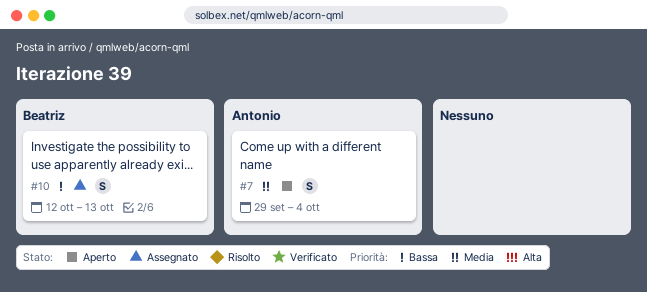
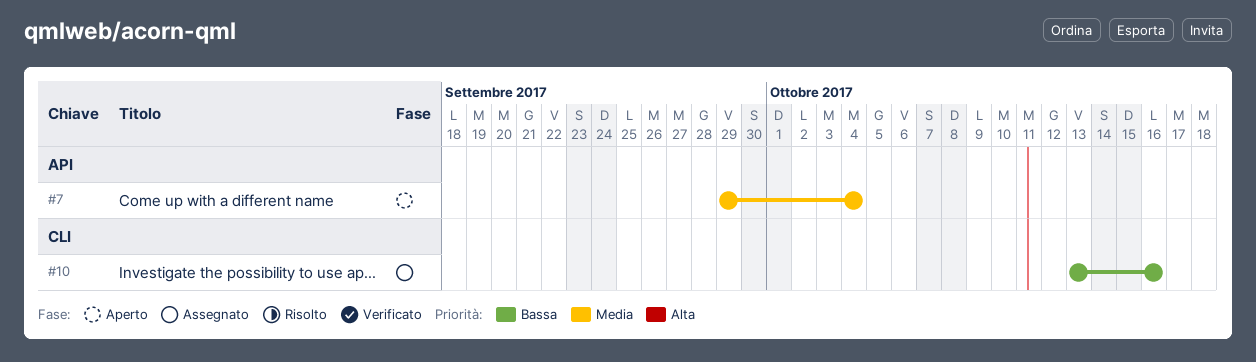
#10, start: Oct 12 -> Oct 13
#10, due: Oct 13 -> Oct 16

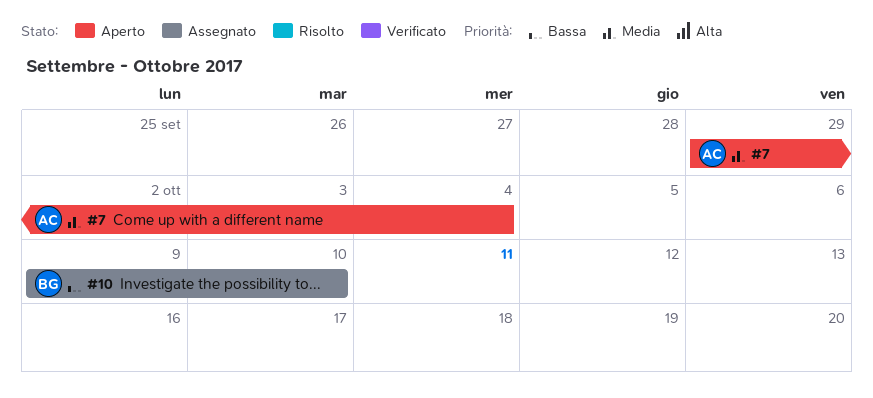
#10, start: Oct 13 -> Oct 9
#10, due: Oct 16 -> Oct 10

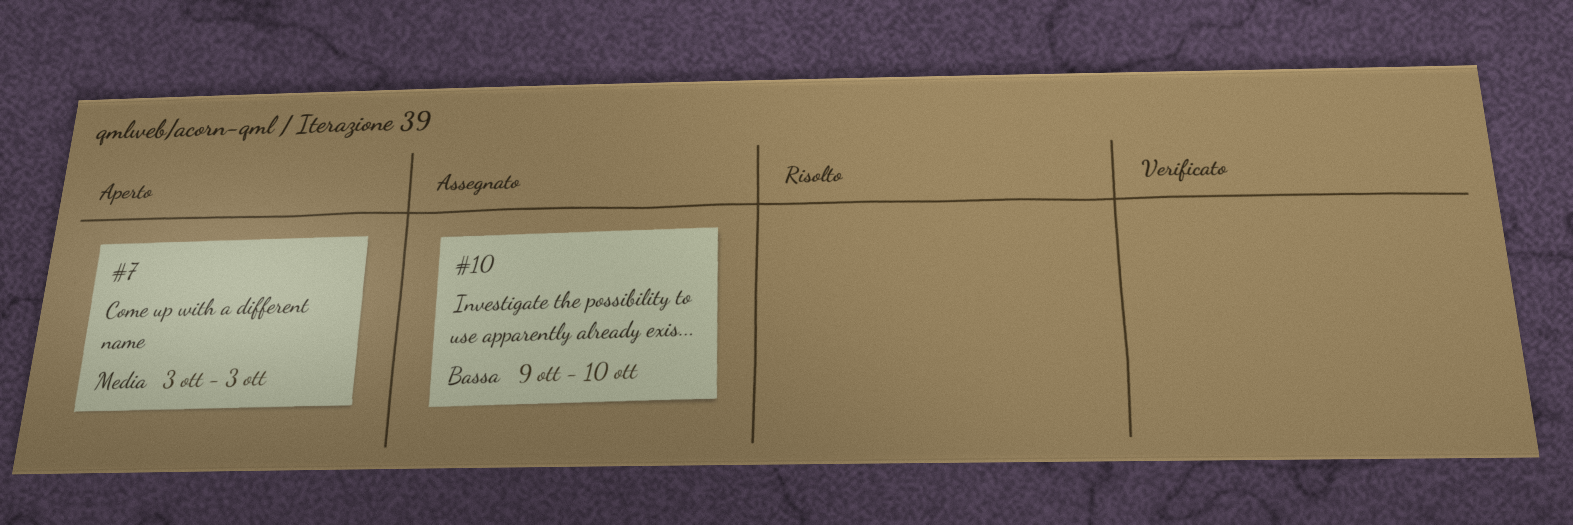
#7, start: Sep 29 -> Oct 3
#7, due: Oct 4 -> Oct 3

